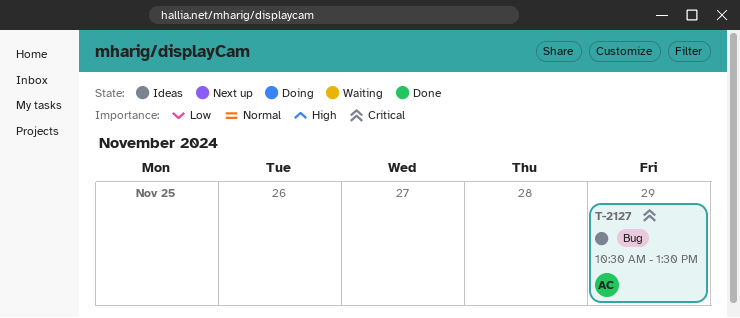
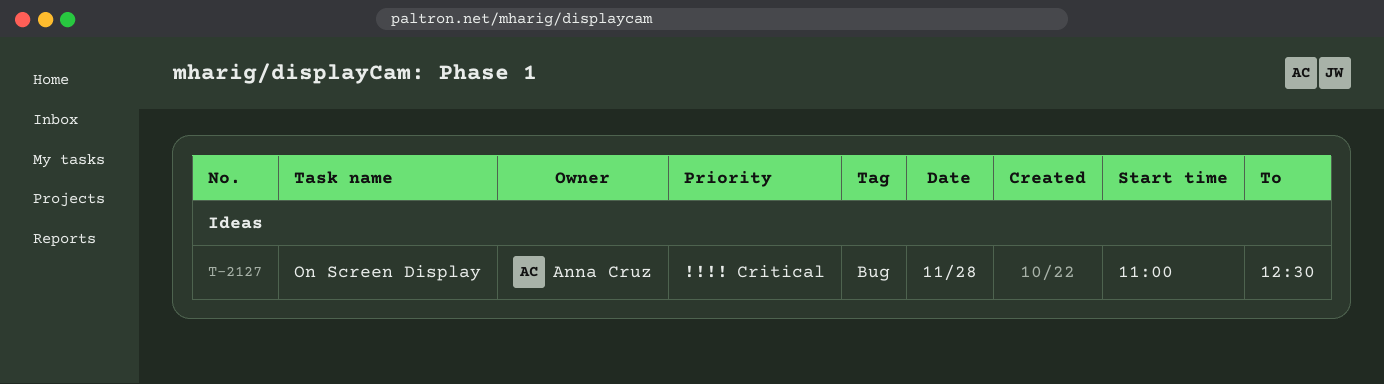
T-2127, day: Nov 29 -> Nov 28
T-2127, begins: 10:30 -> 11:00
T-2127, ends: 13:30 -> 12:30

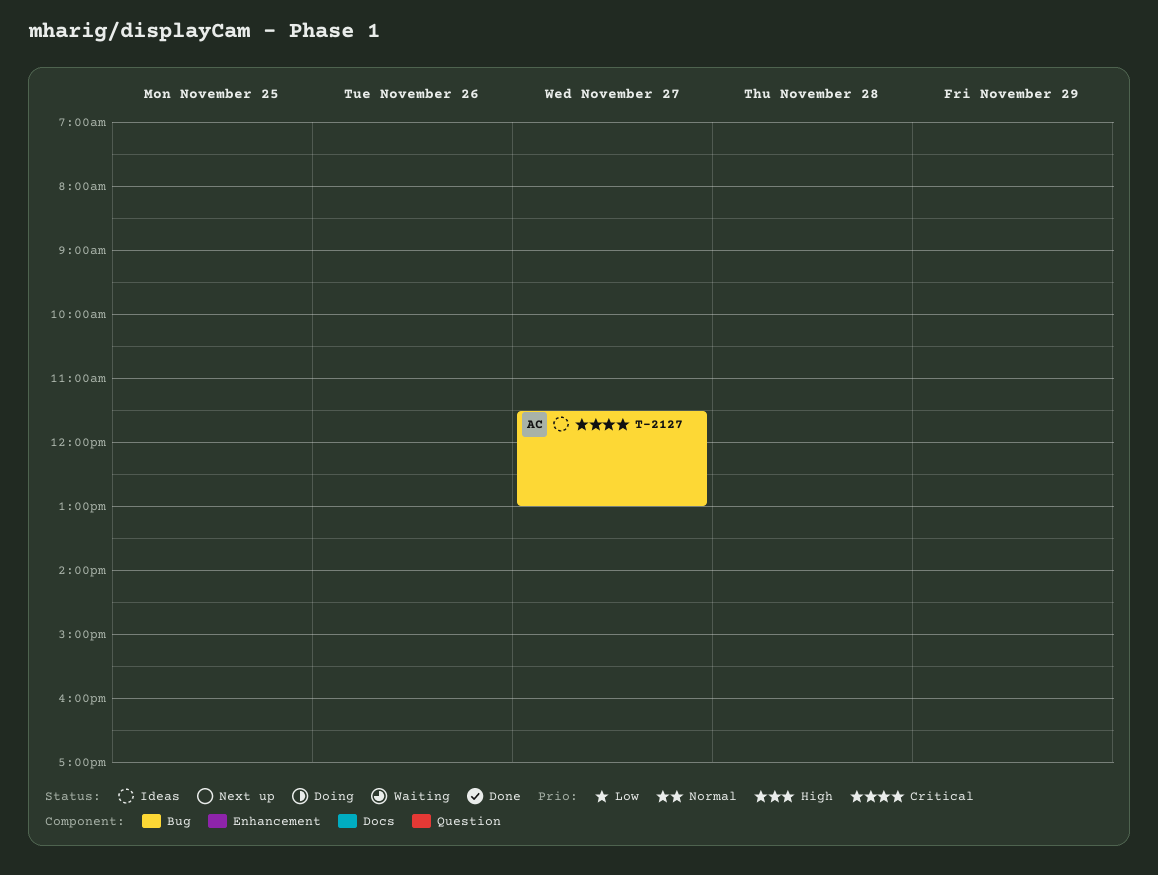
T-2127, day: Nov 28 -> Nov 27
T-2127, begins: 11:00 -> 11:30
T-2127, ends: 12:30 -> 13:00

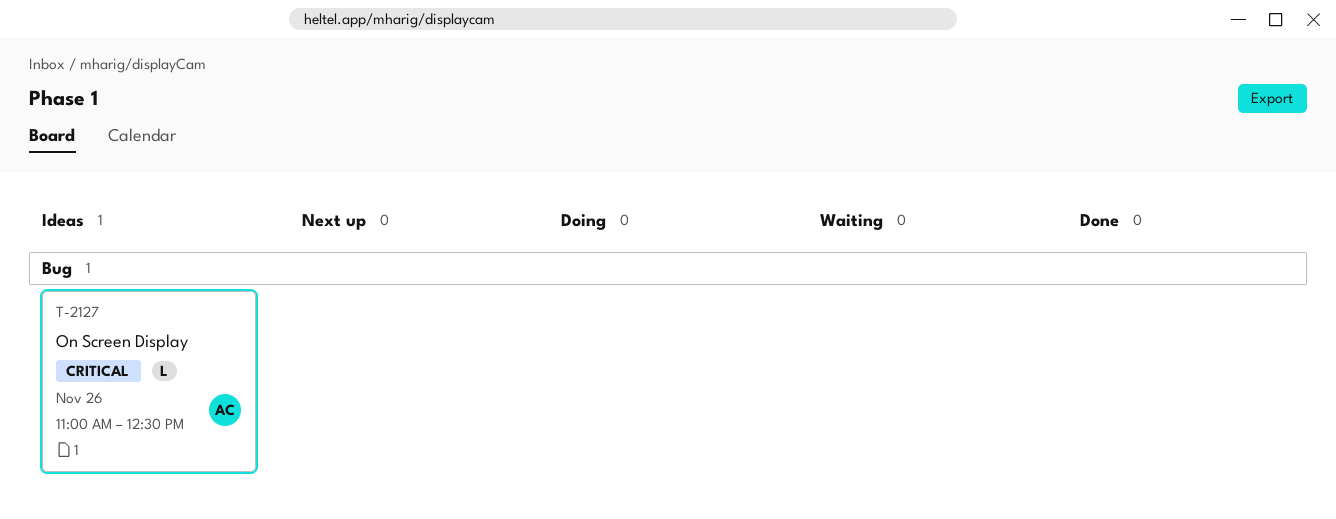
T-2127, day: Nov 27 -> Nov 26
T-2127, begins: 11:30 -> 11:00
T-2127, ends: 13:00 -> 12:30

